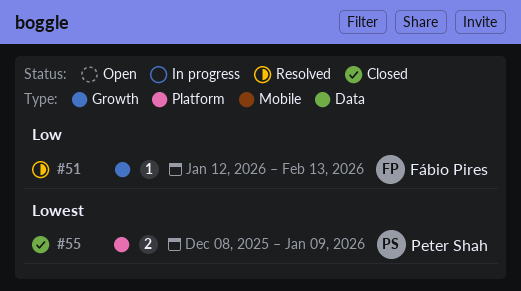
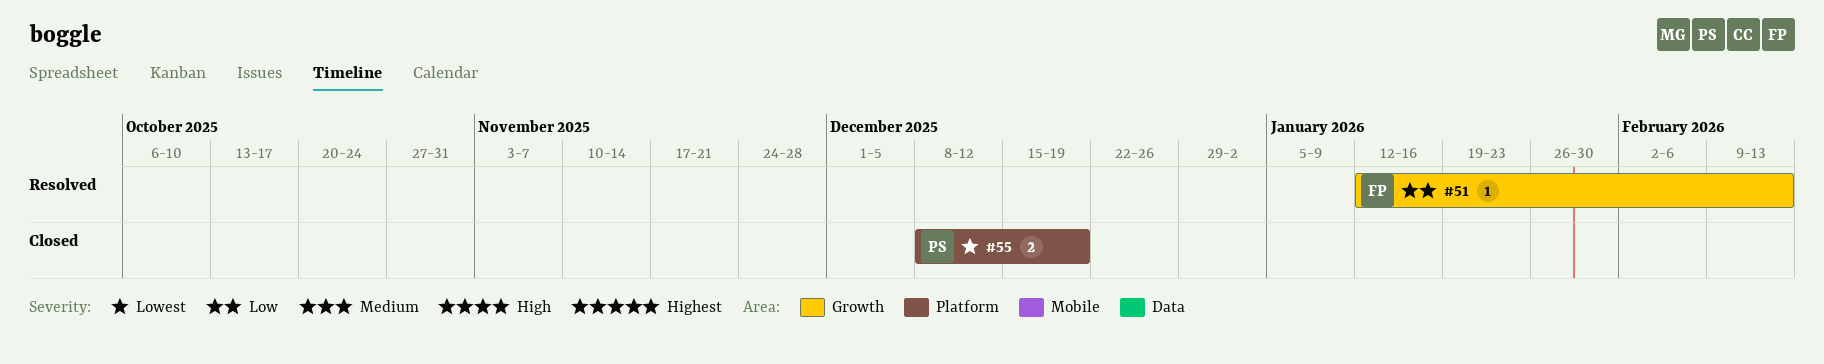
#55, due: Jan 9 -> Dec 19

